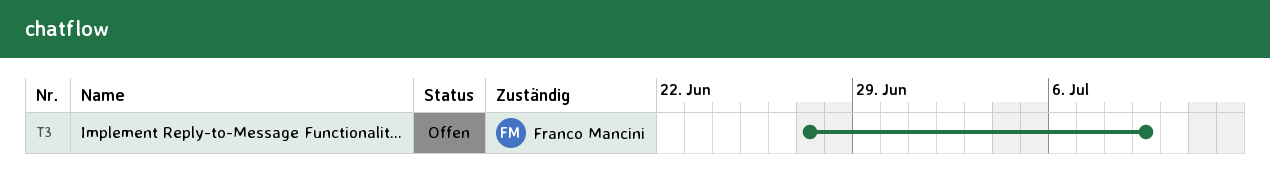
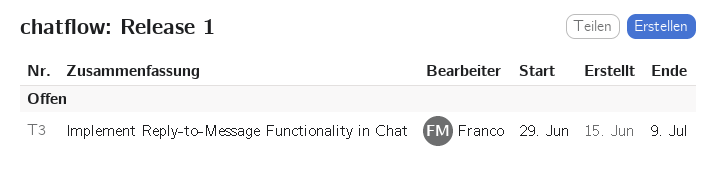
T3, start: Jun 27 -> Jun 29

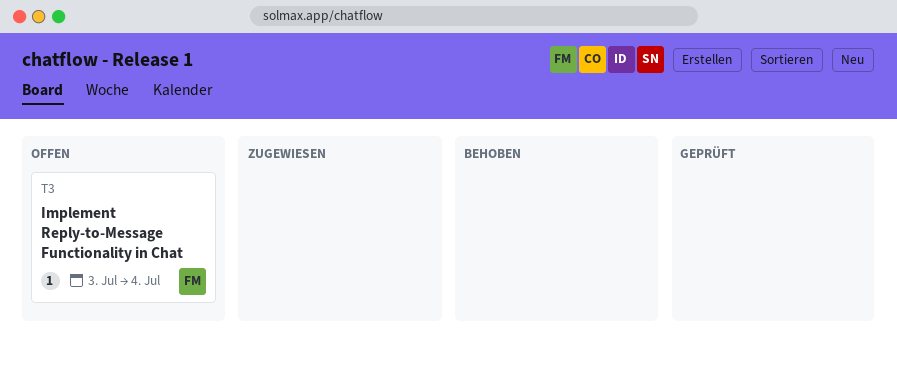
T3, start: Jun 29 -> Jul 3
T3, due: Jul 9 -> Jul 4

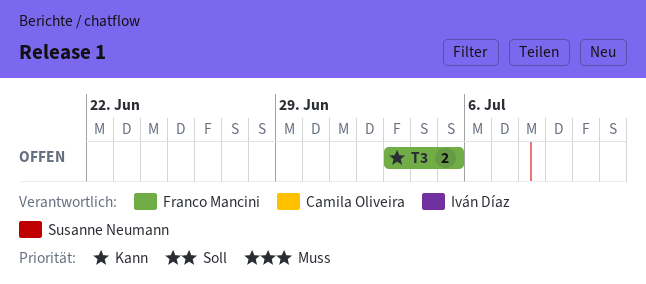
T3, estimate: 1 -> 2
T3, due: Jul 4 -> Jul 5

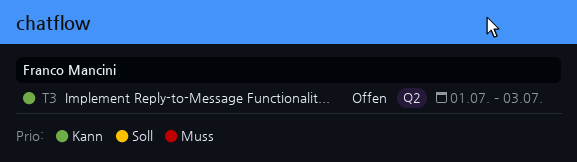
T3, start: Jul 3 -> Jul 1
T3, due: Jul 5 -> Jul 3

